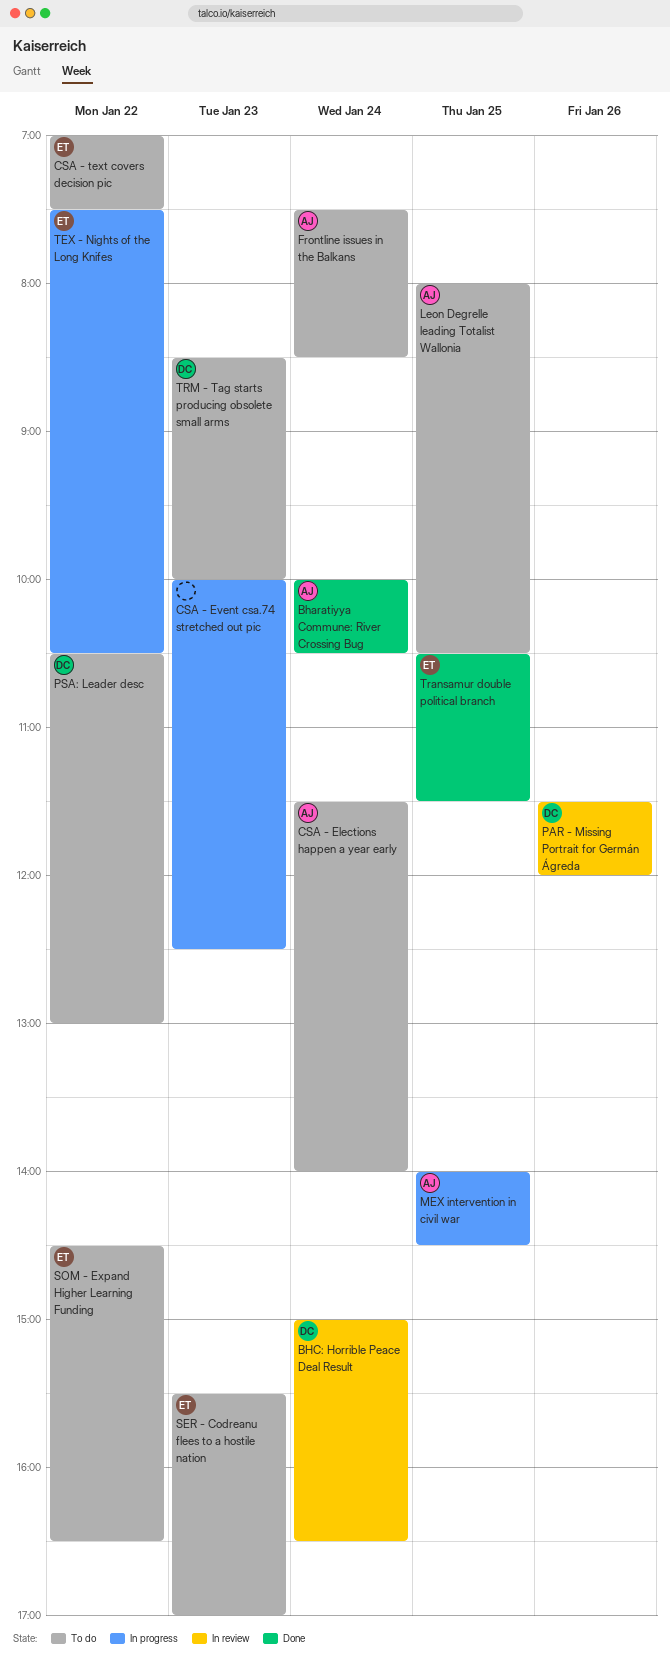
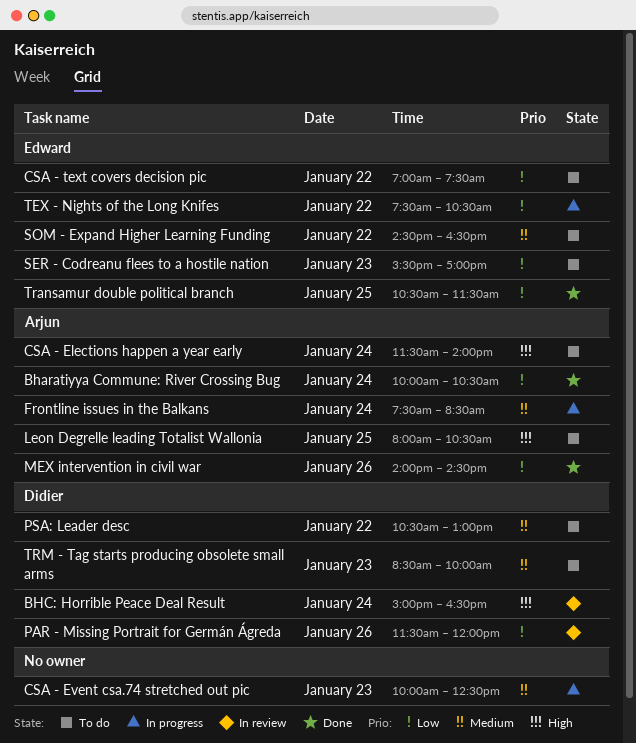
Frontline issues in the Balkans, status: To do -> In progress
MEX intervention in civil war, status: In progress -> Done
MEX intervention in civil war, day: Jan 25 -> Jan 26

